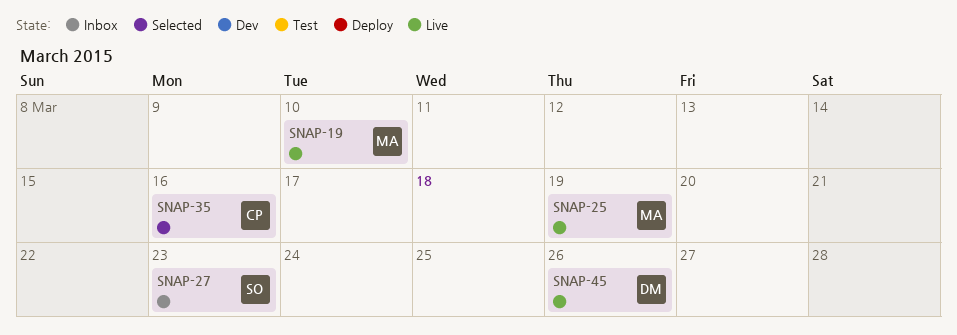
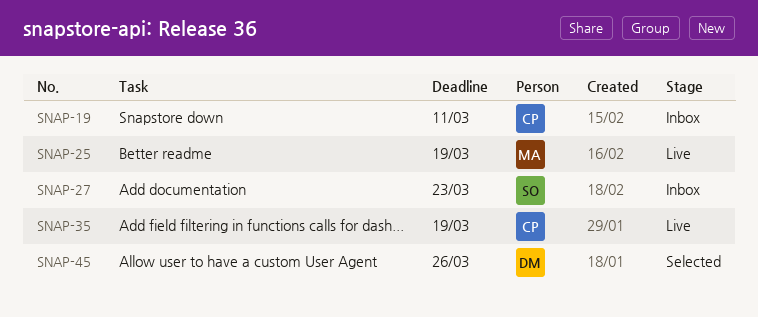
SNAP-19, status: Live -> Inbox
SNAP-19, owner: MA -> CP
SNAP-19, due: Mar 10 -> Mar 11
SNAP-35, status: Selected -> Live
SNAP-35, due: Mar 16 -> Mar 19
SNAP-45, status: Live -> Selected

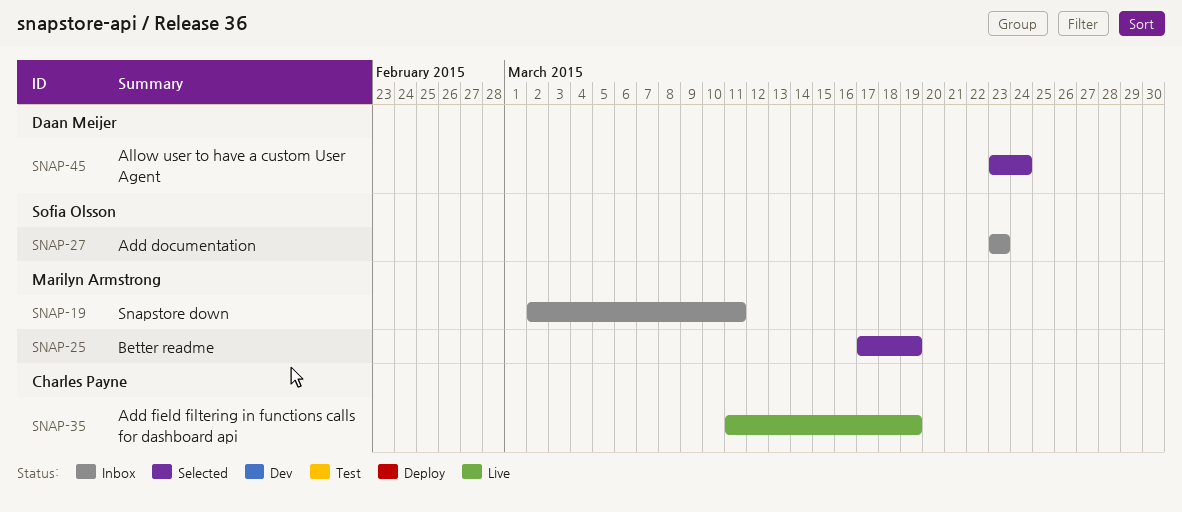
SNAP-19, owner: Charles Payne -> Marilyn Armstrong
SNAP-25, status: Live -> Selected
SNAP-45, due: Mar 26 -> Mar 24

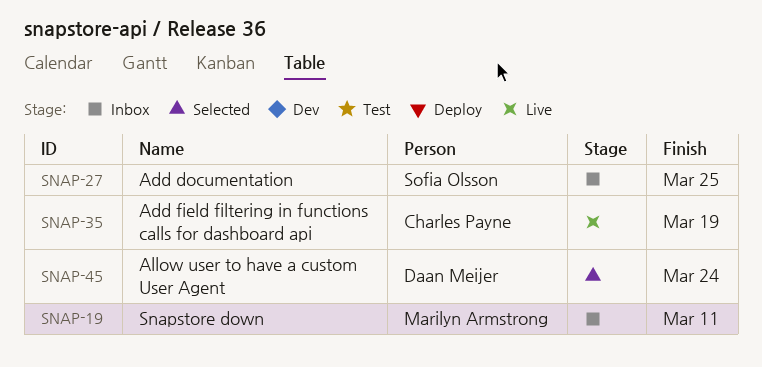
SNAP-25: present -> none
SNAP-27, due: Mar 23 -> Mar 25

